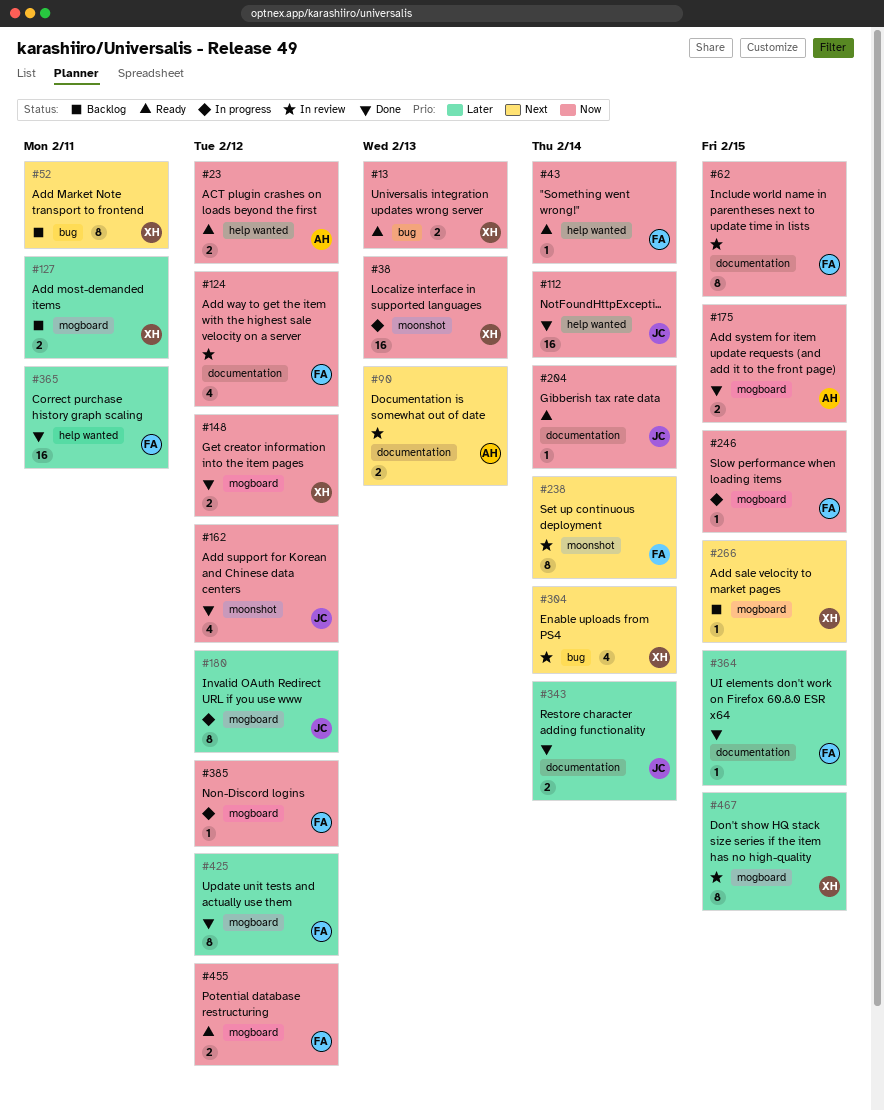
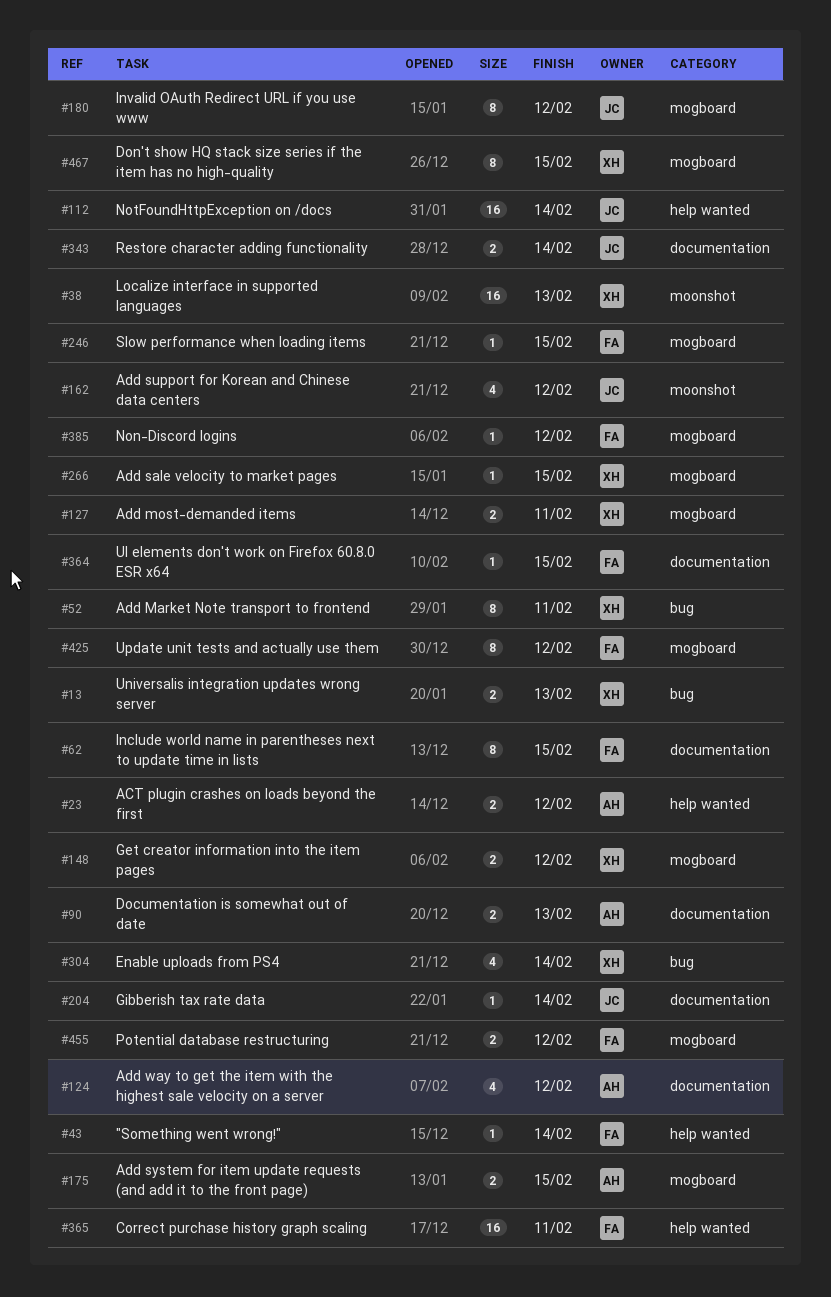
#124, owner: FA -> AH
#238: present -> none

